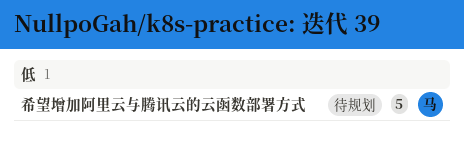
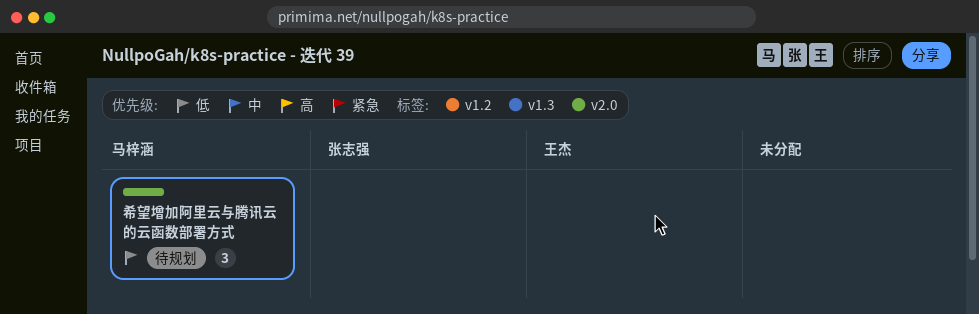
希望增加阿里云与腾讯云的云函数部署方式, estimate: 5 -> 3

